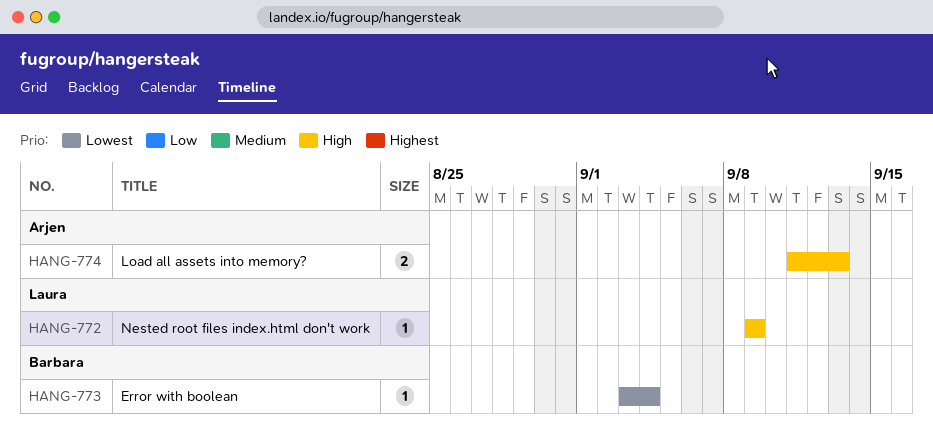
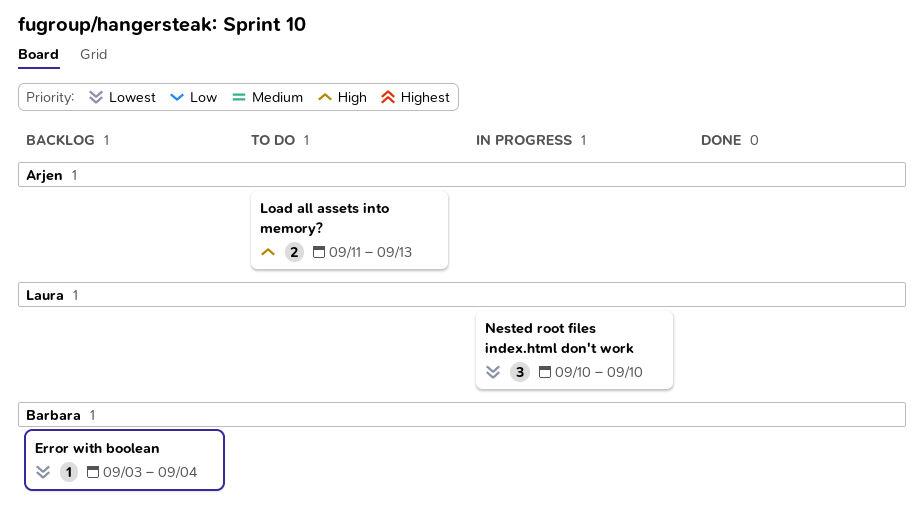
Nested root files index.html don't work, priority: High -> Lowest
Nested root files index.html don't work, estimate: 1 -> 3
Nested root files index.html don't work, start: Sep 9 -> Sep 10
Nested root files index.html don't work, due: Sep 9 -> Sep 10

